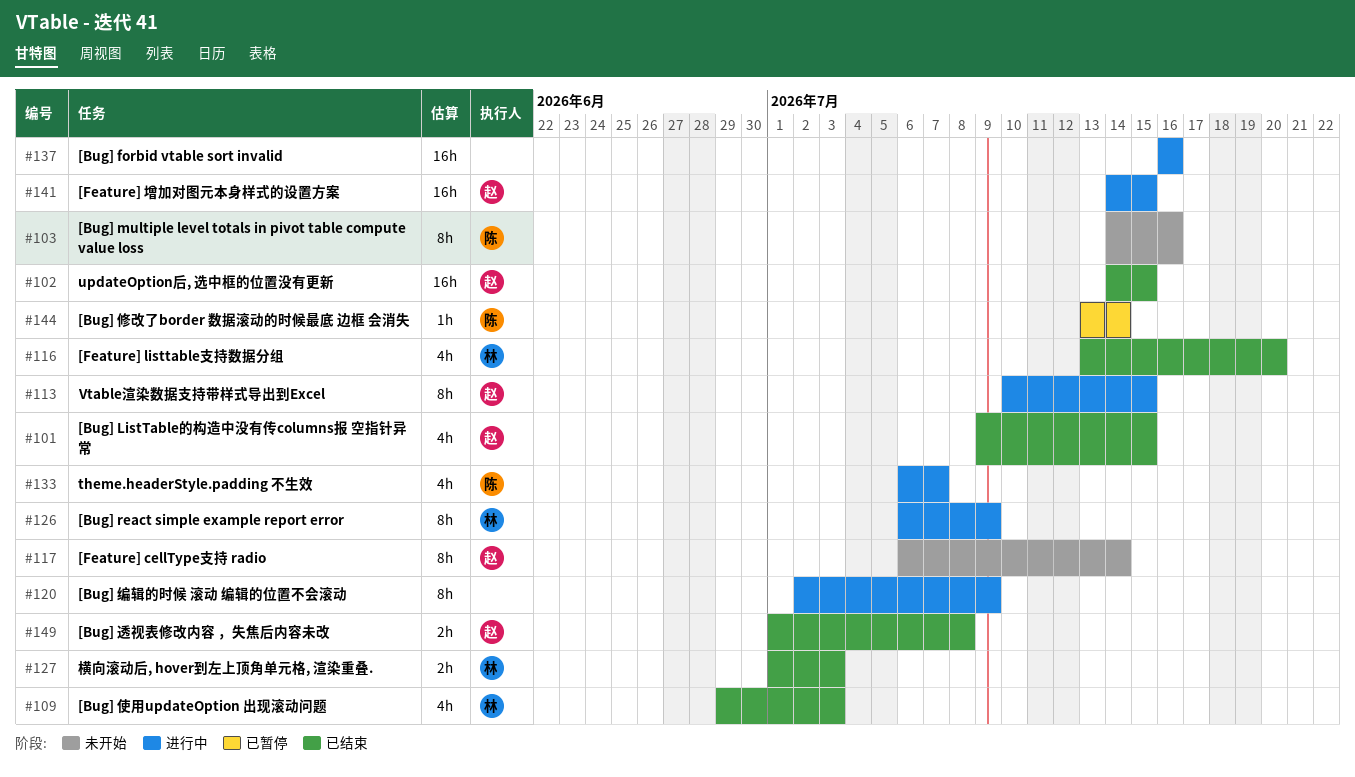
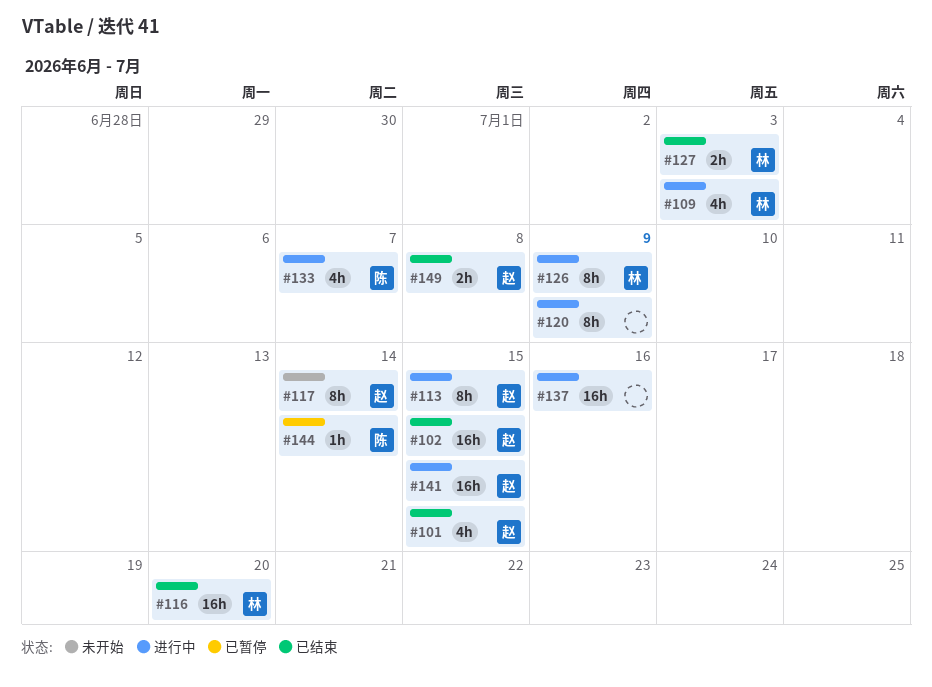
#103: present -> none
#109, status: 已结束 -> 进行中
#116, estimate: 4h -> 16h

